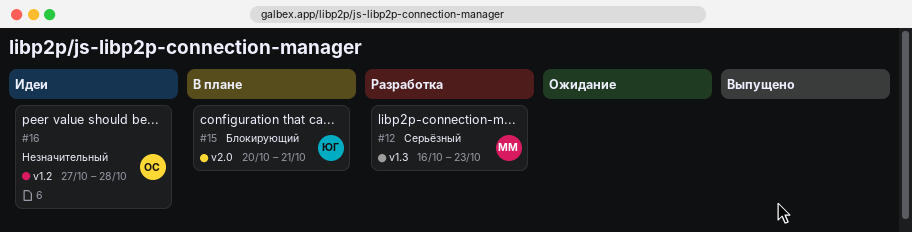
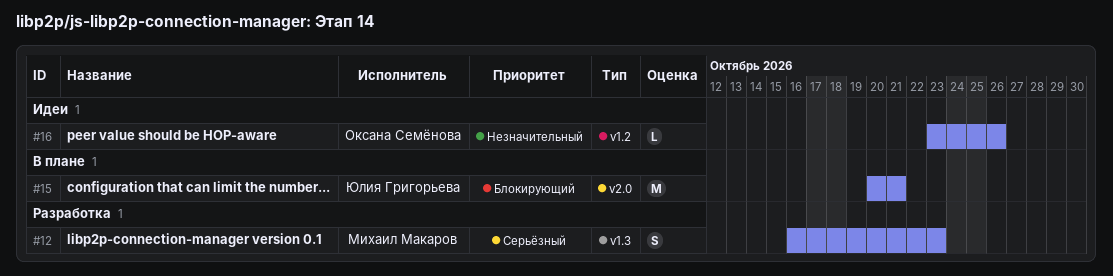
#16, start: Oct 27 -> Oct 23
#16, due: Oct 28 -> Oct 26

